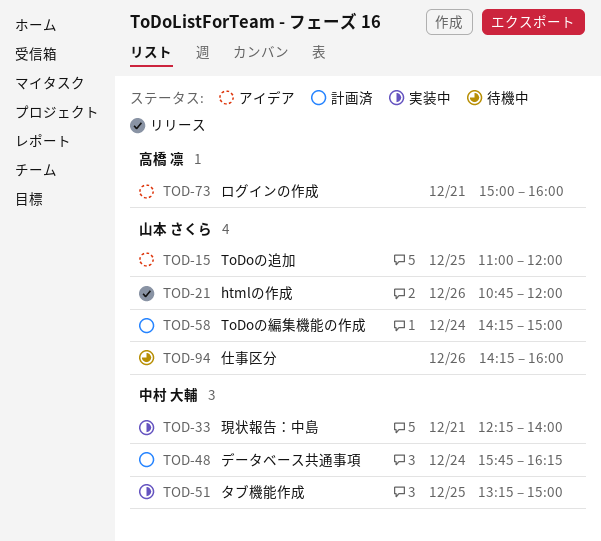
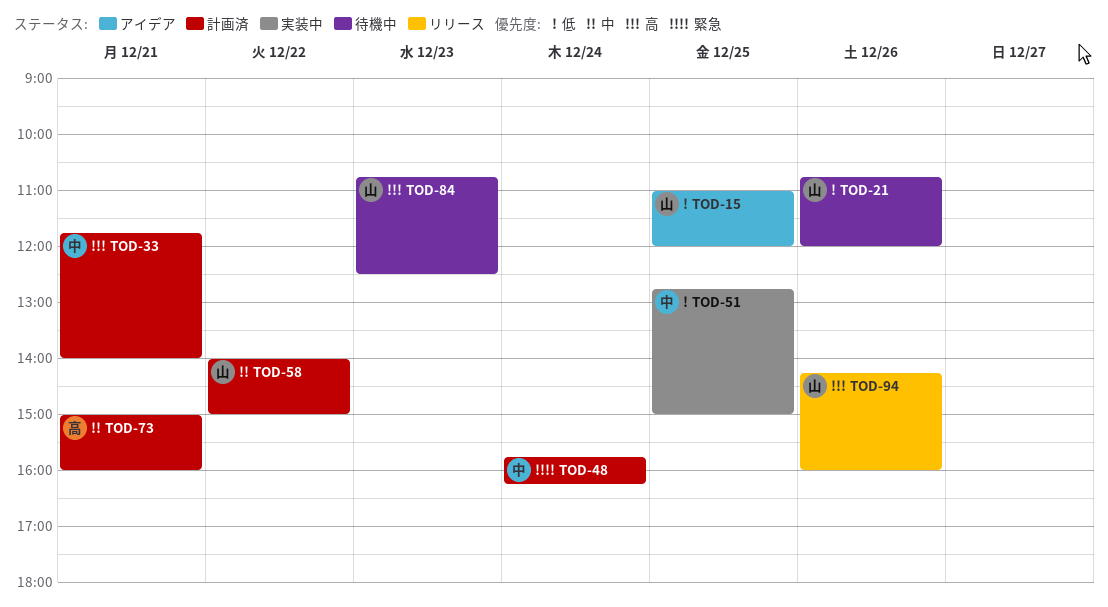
TOD-21, status: リリース -> 待機中
TOD-33, status: 実装中 -> 計画済
TOD-33, begins: 12:15 -> 11:45
TOD-51, begins: 13:15 -> 12:45
TOD-58, day: Dec 24 -> Dec 22
TOD-58, begins: 14:15 -> 14:00
TOD-73, status: アイデア -> 計画済
TOD-84: none -> present
TOD-94, status: 待機中 -> リリース

